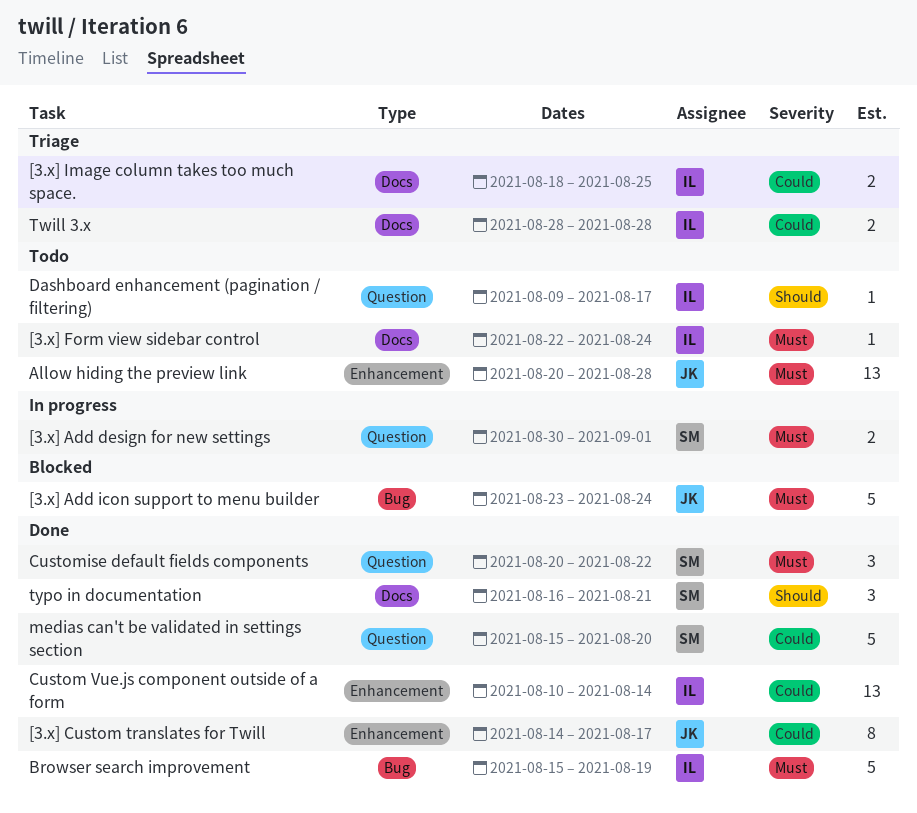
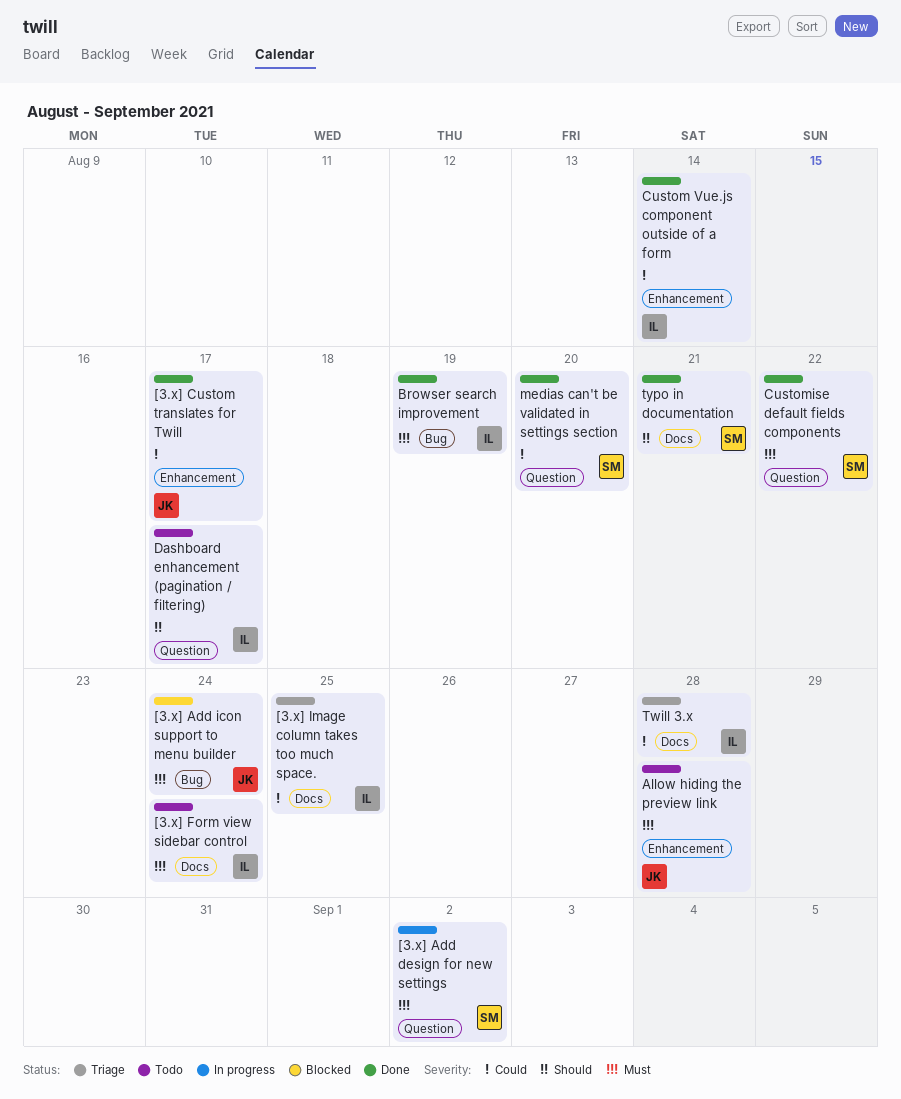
[3.x] Add design for new settings, due: Sep 1 -> Sep 2

